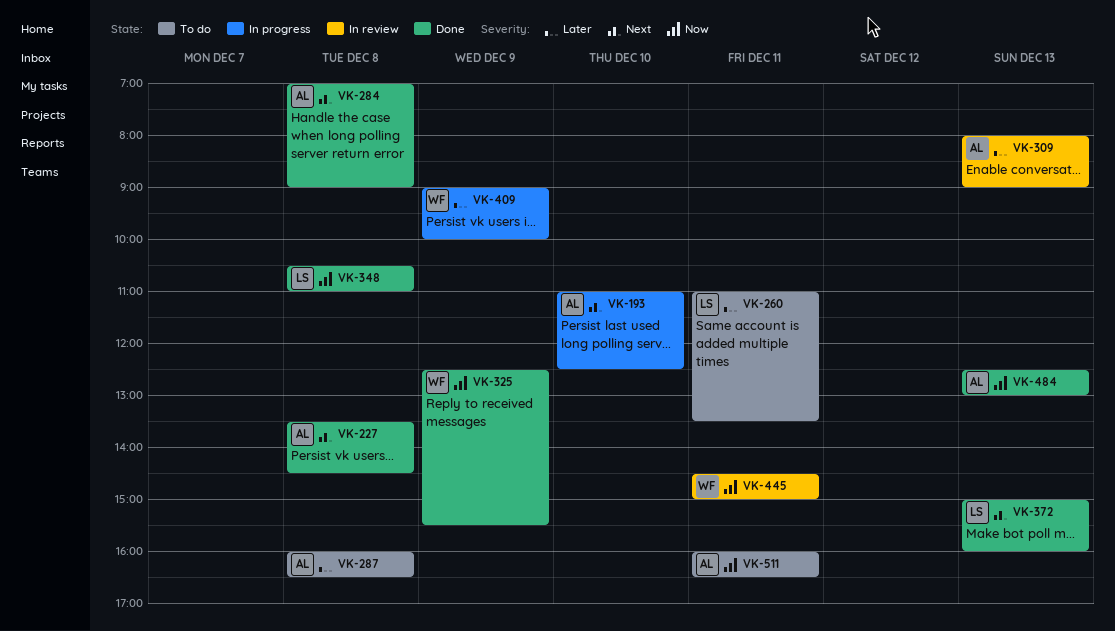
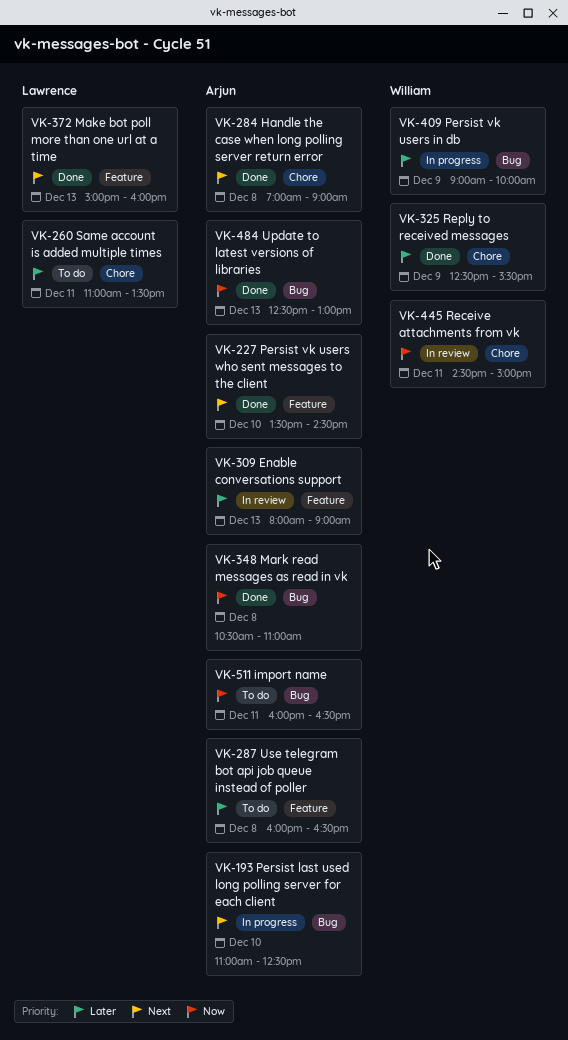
VK-227, day: Dec 8 -> Dec 10
VK-325, priority: Now -> Later
VK-348, owner: Lawrence -> Arjun

